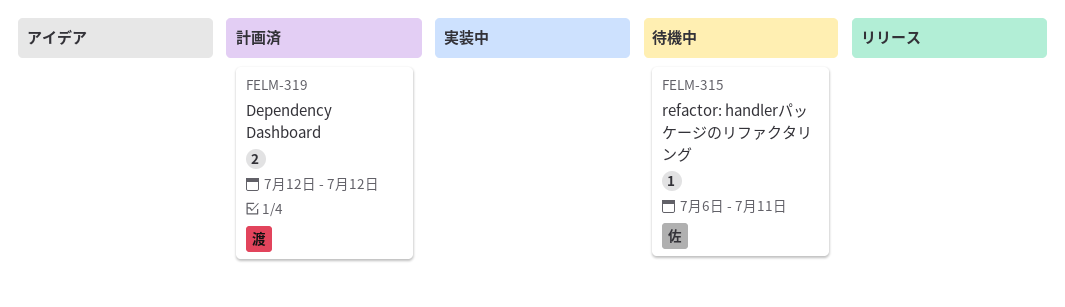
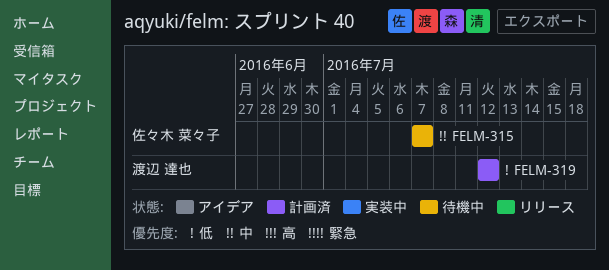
FELM-315, start: Jul 6 -> Jul 7
FELM-315, due: Jul 11 -> Jul 7

